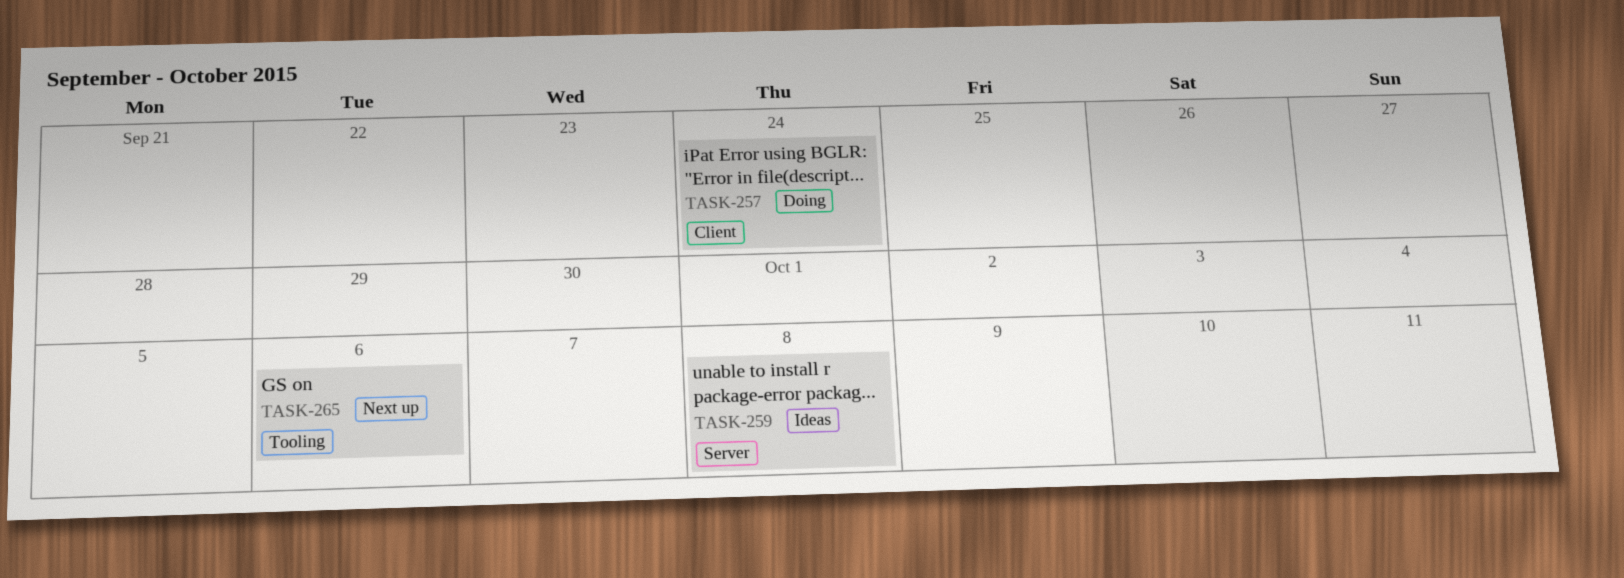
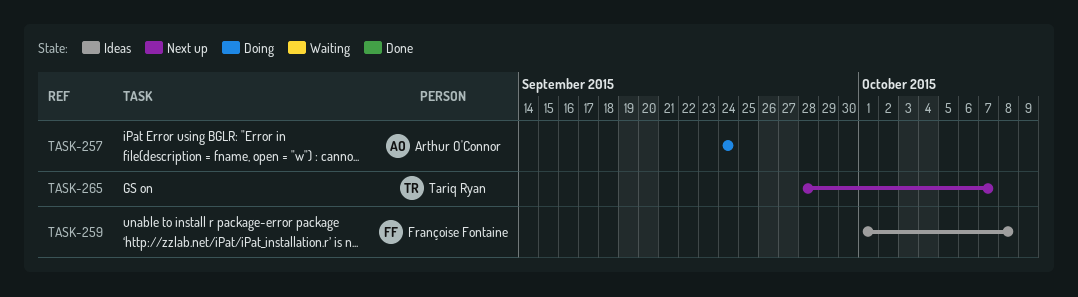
TASK-265, due: Oct 6 -> Oct 7

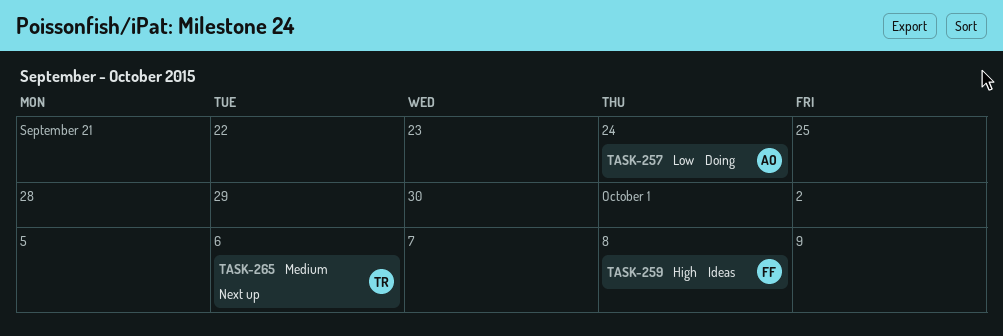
TASK-265, due: Oct 7 -> Oct 6

